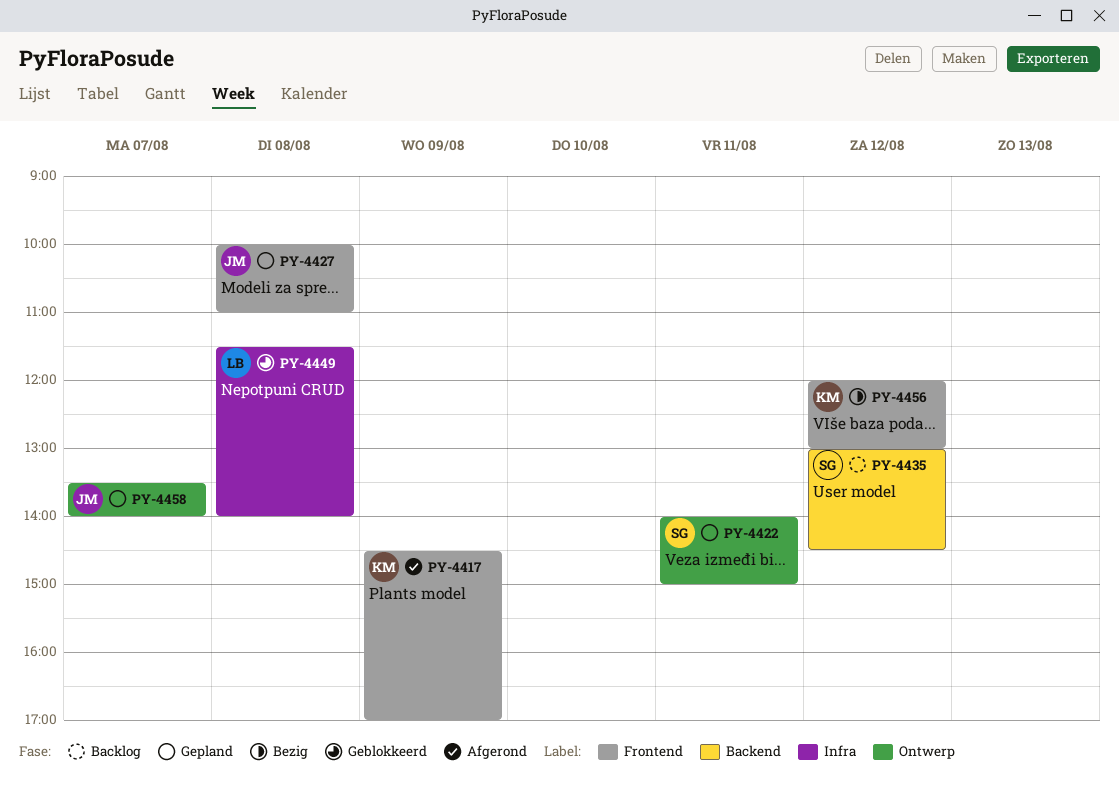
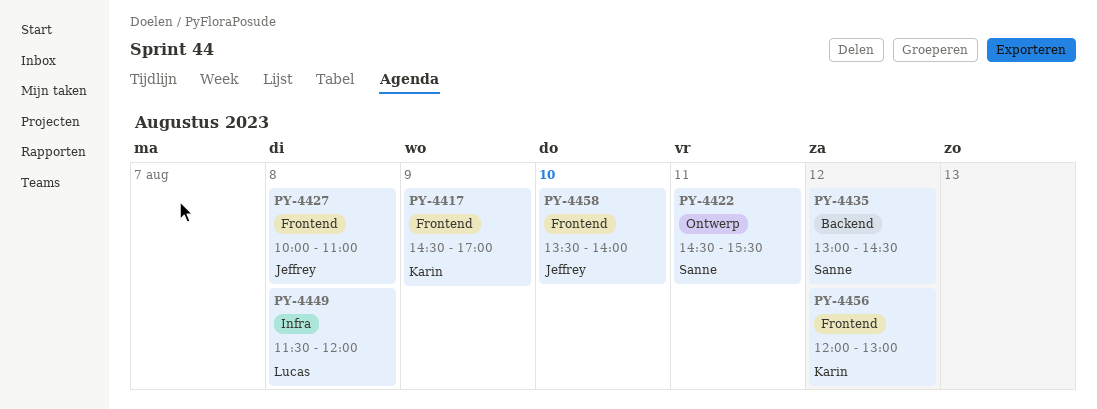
PY-4422, begins: 14:00 -> 14:30
PY-4422, ends: 15:00 -> 15:30
PY-4449, ends: 14:00 -> 12:00
PY-4458, label: Ontwerp -> Frontend
PY-4458, day: Aug 7 -> Aug 10

